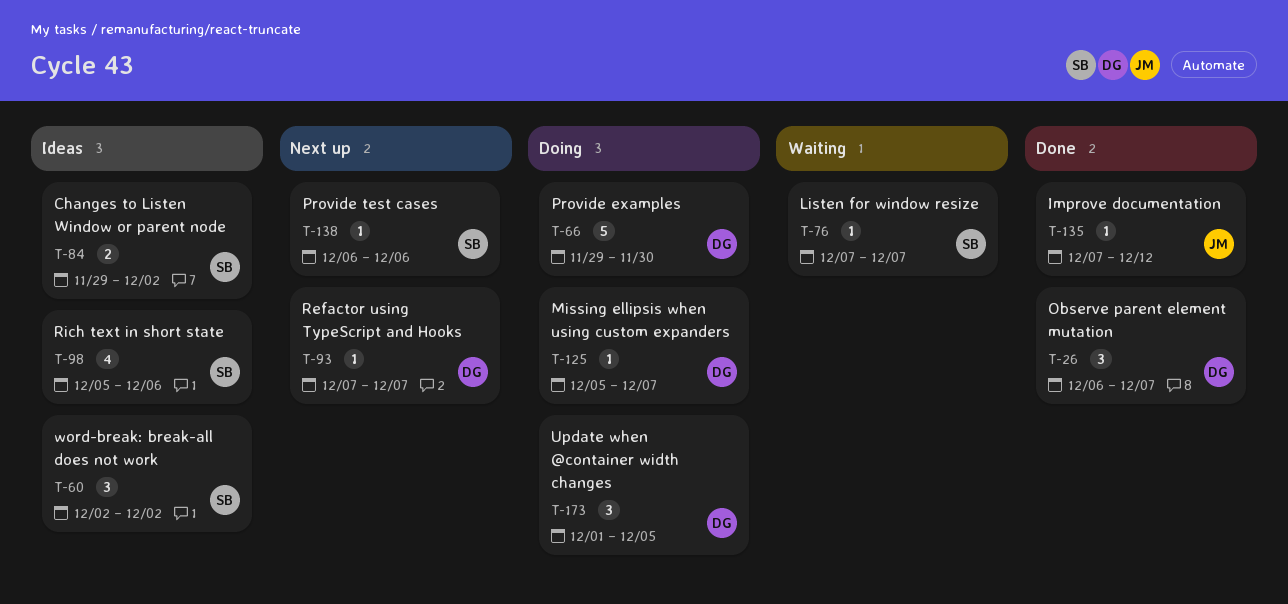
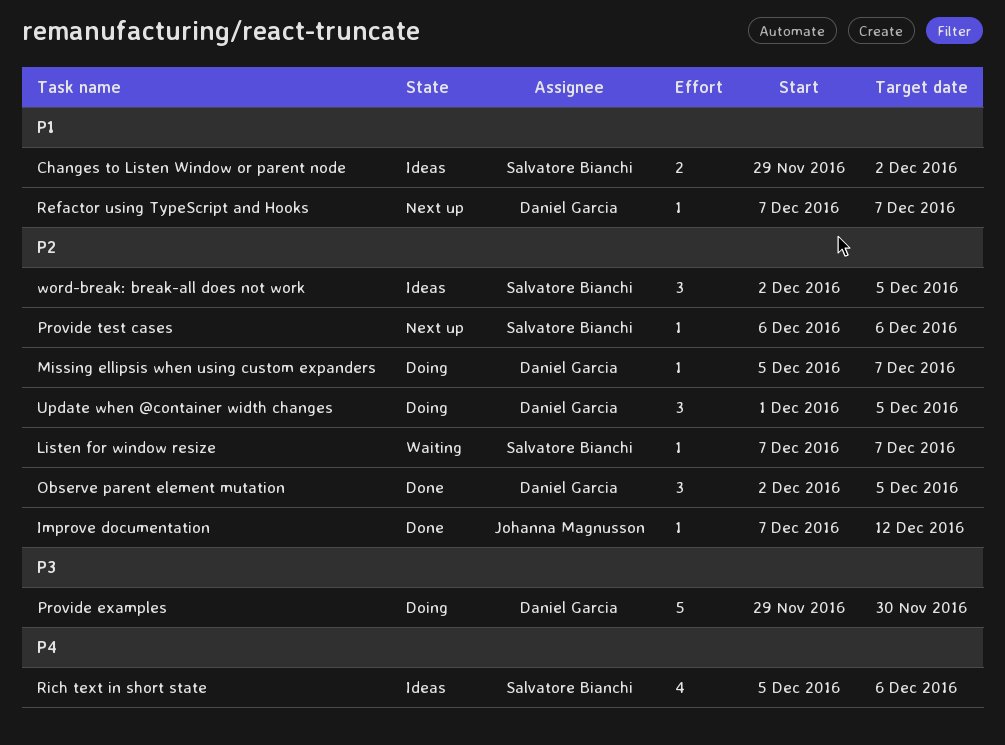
Observe parent element mutation, start: Dec 6 -> Dec 2
Observe parent element mutation, due: Dec 7 -> Dec 5
word-break: break-all does not work, due: Dec 2 -> Dec 5

